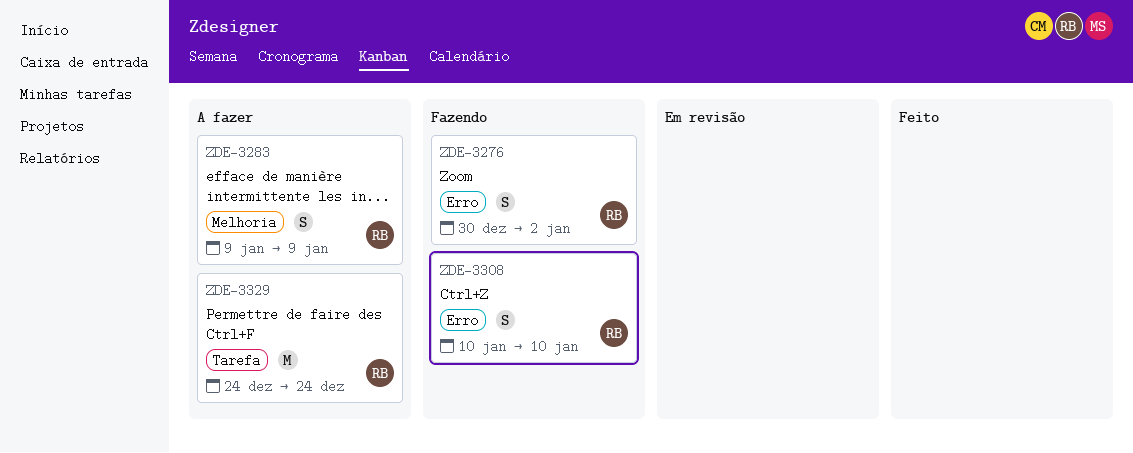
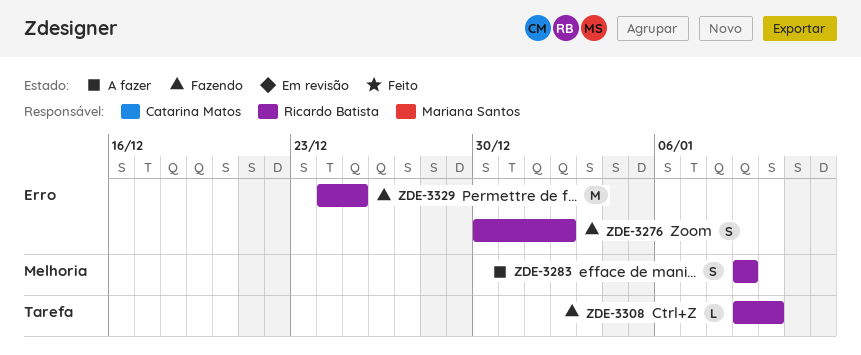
ZDE-3308, label: Erro -> Tarefa
ZDE-3308, estimate: S -> L
ZDE-3308, start: Jan 10 -> Jan 9
ZDE-3329, status: A fazer -> Fazendo
ZDE-3329, label: Tarefa -> Erro
ZDE-3329, due: Dec 24 -> Dec 25

